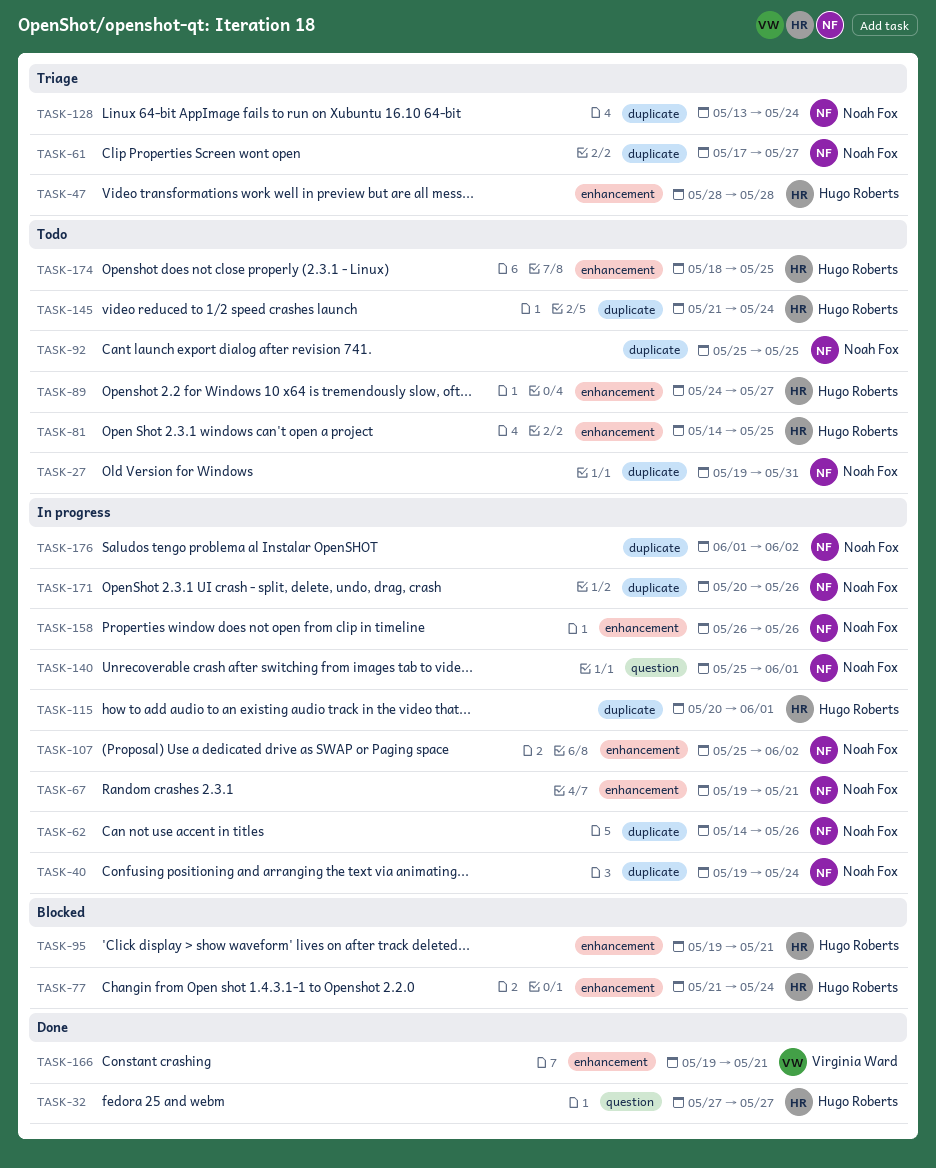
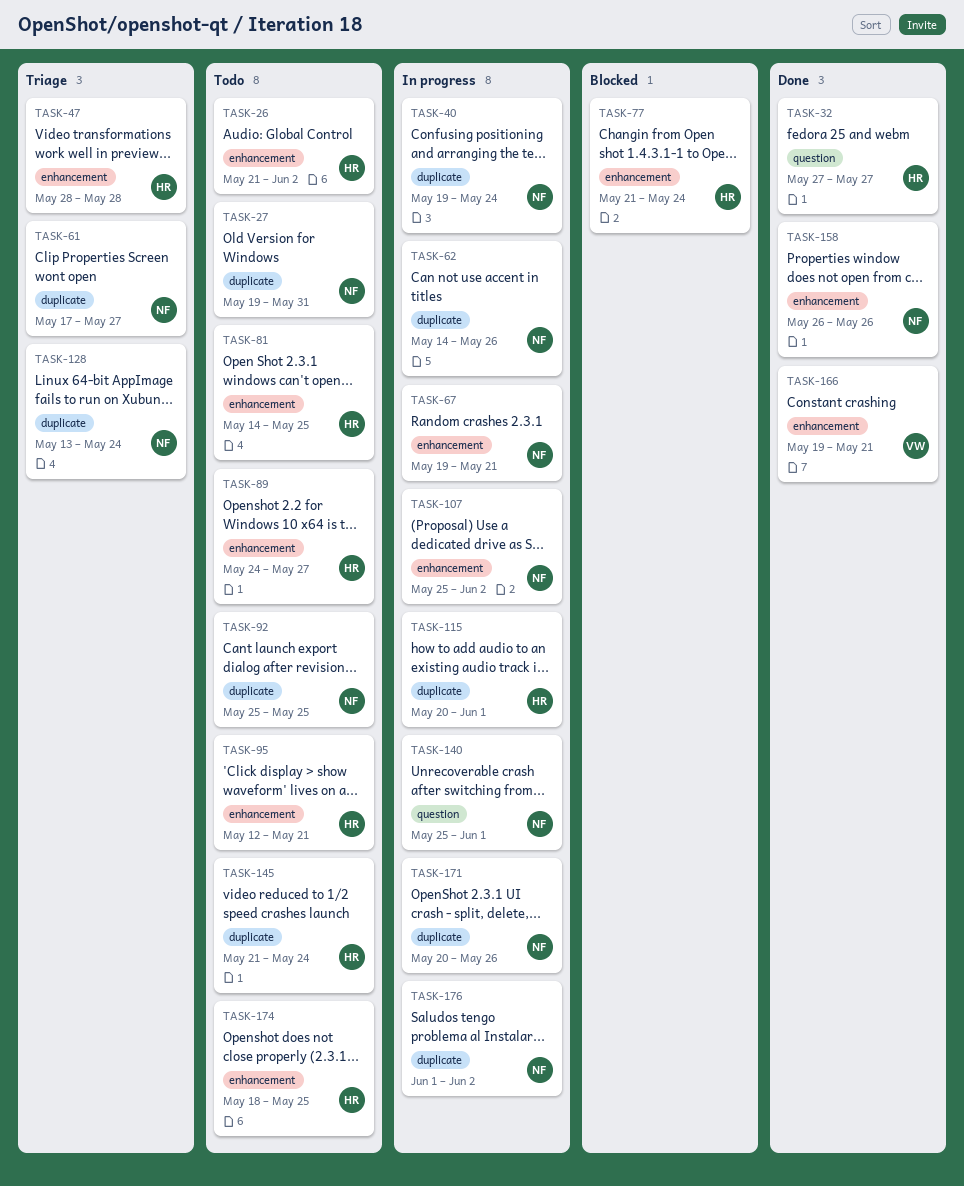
TASK-26: none -> present
TASK-95, status: Blocked -> Todo
TASK-95, start: May 19 -> May 12
TASK-158, status: In progress -> Done

